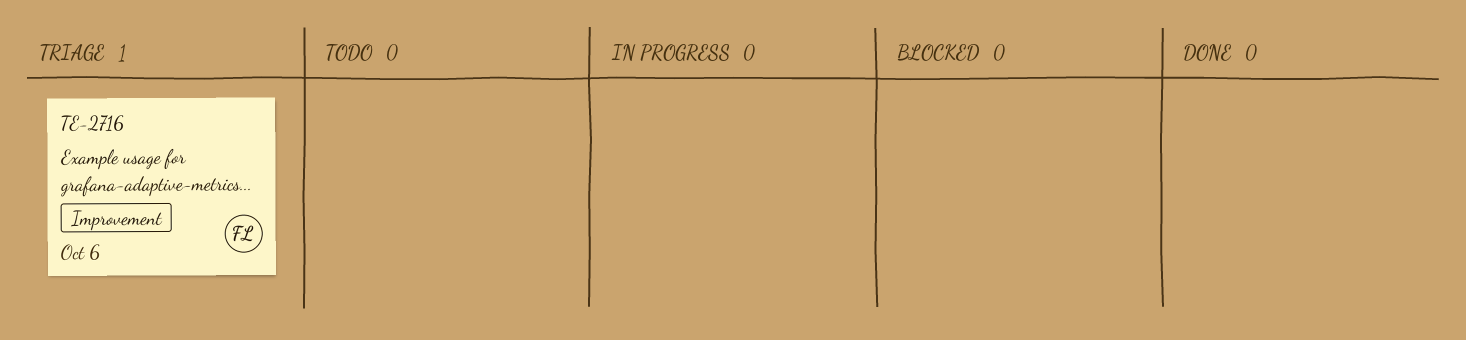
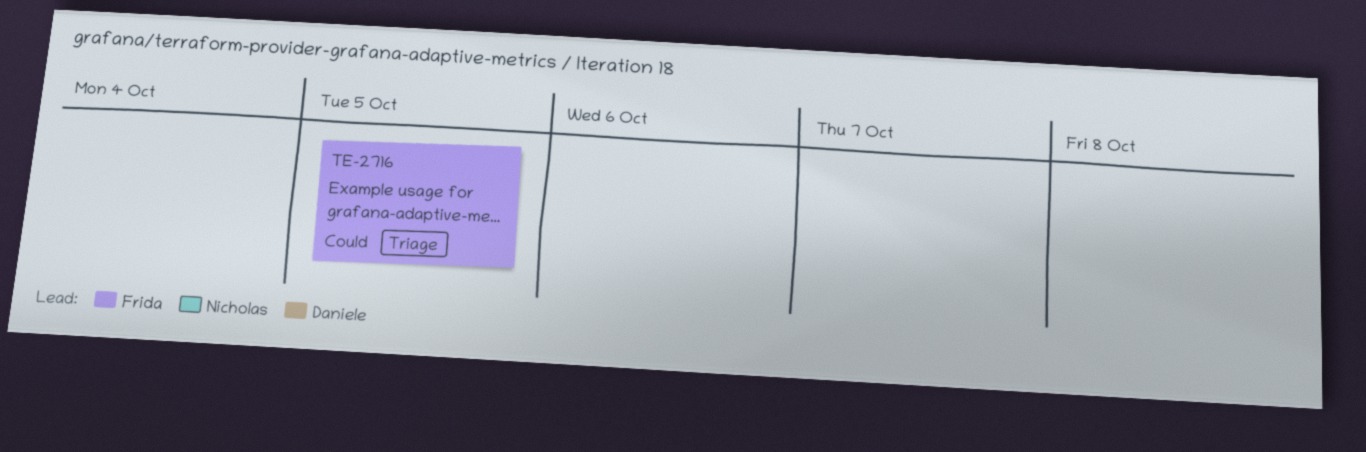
TE-2716, due: Oct 6 -> Oct 5

